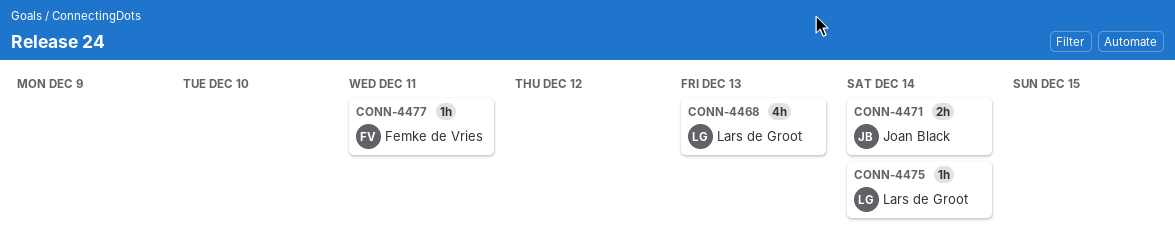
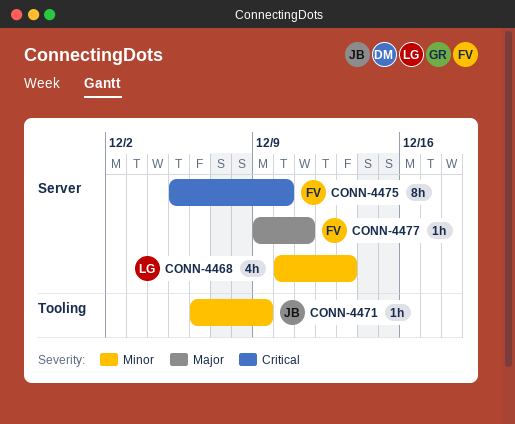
CONN-4471, estimate: 2h -> 1h
CONN-4471, due: Dec 14 -> Dec 9
CONN-4475, owner: Lars de Groot -> Femke de Vries
CONN-4475, estimate: 1h -> 8h
CONN-4475, due: Dec 14 -> Dec 10

